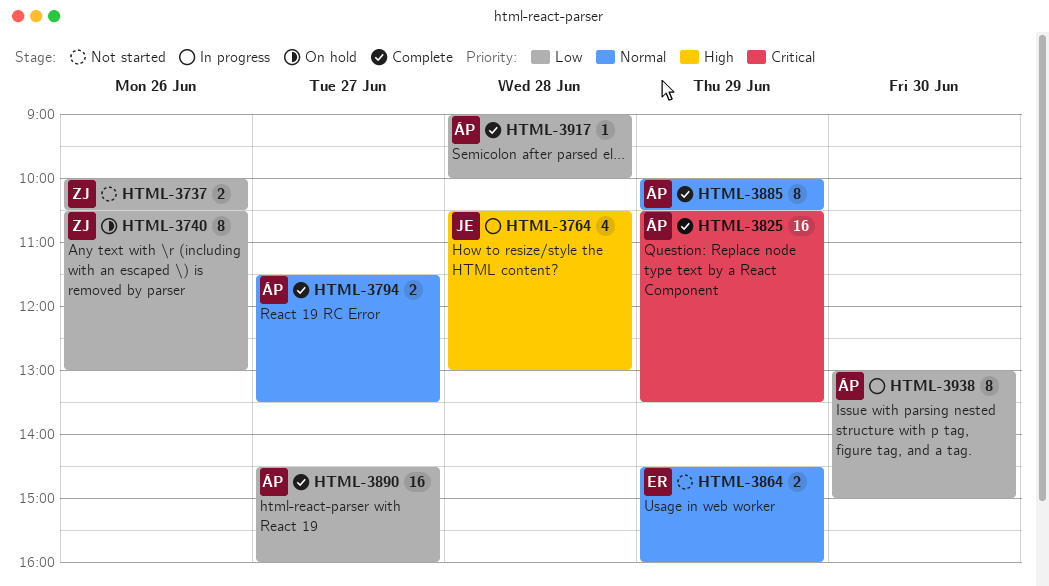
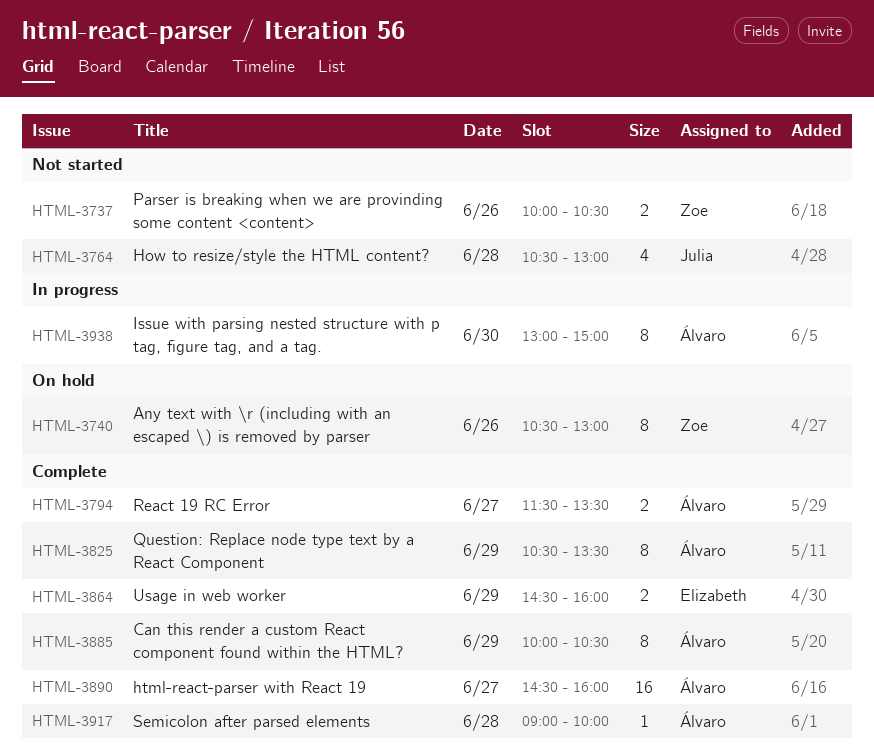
HTML-3764, status: In progress -> Not started
HTML-3825, estimate: 16 -> 8
HTML-3864, status: Not started -> Complete

